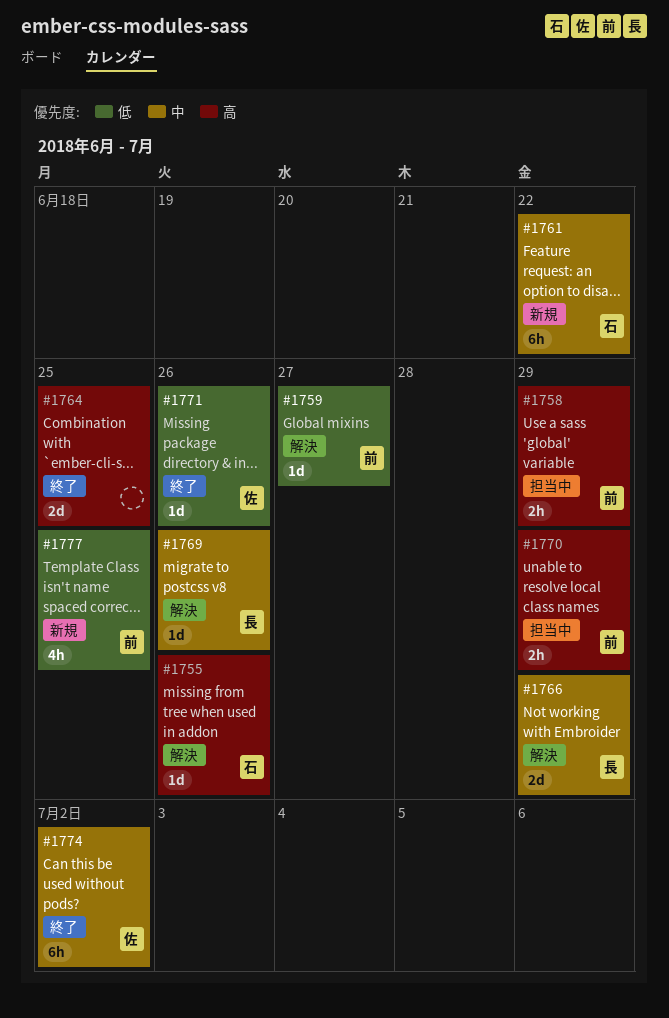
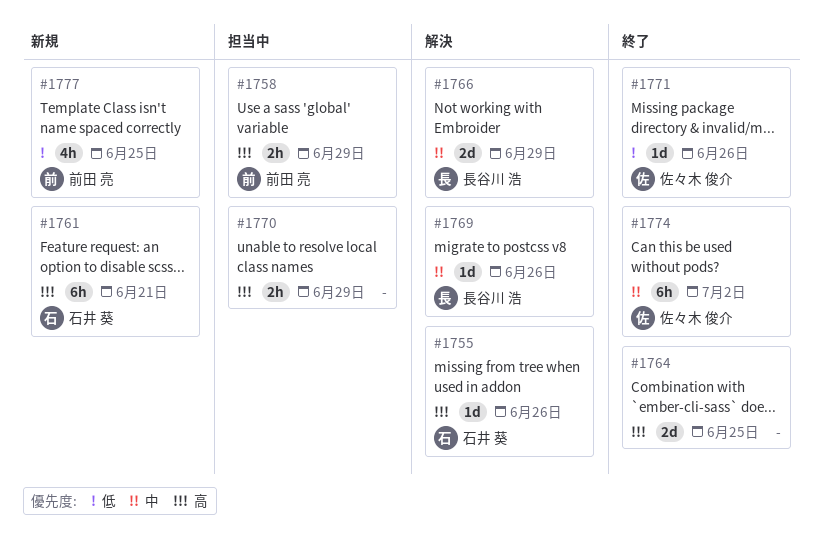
#1759: present -> none
#1761, priority: 中 -> 高
#1761, due: Jun 22 -> Jun 21
#1770, owner: 前田 亮 -> none

